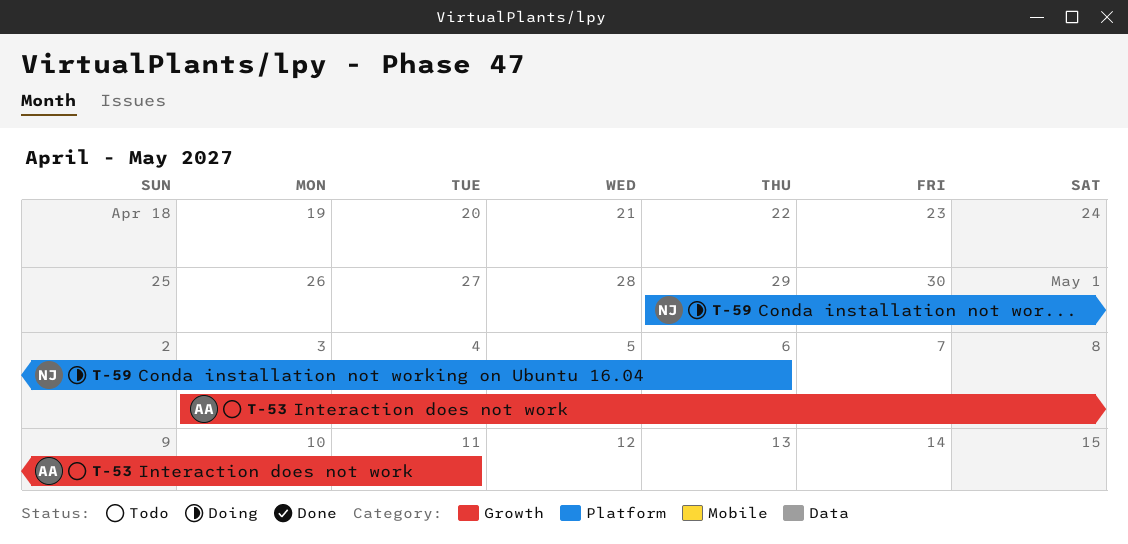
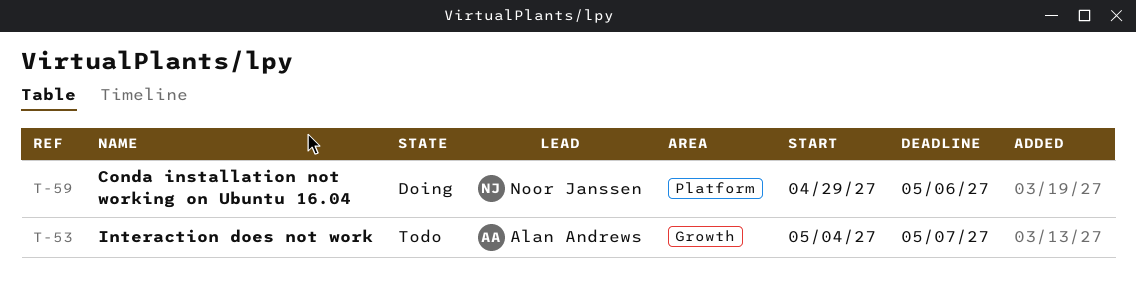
T-53, start: May 3 -> May 4
T-53, due: May 11 -> May 7

